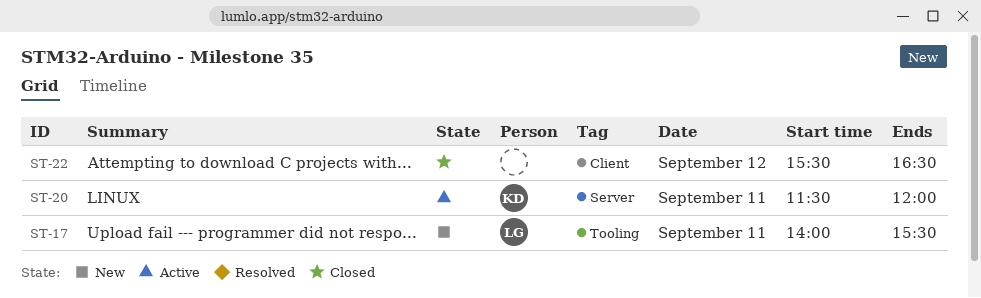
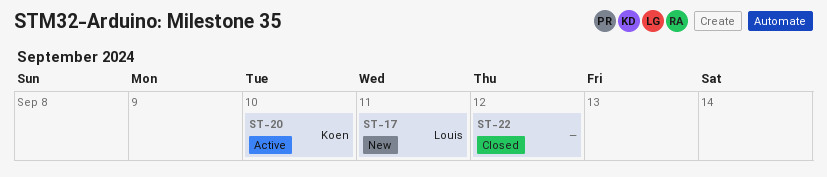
ST-20, day: Sep 11 -> Sep 10

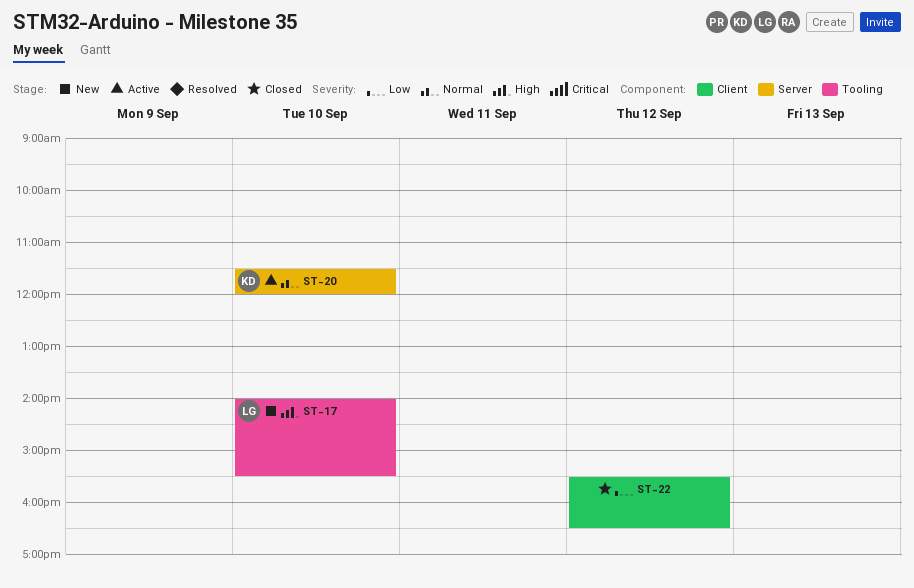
ST-17, day: Sep 11 -> Sep 10

